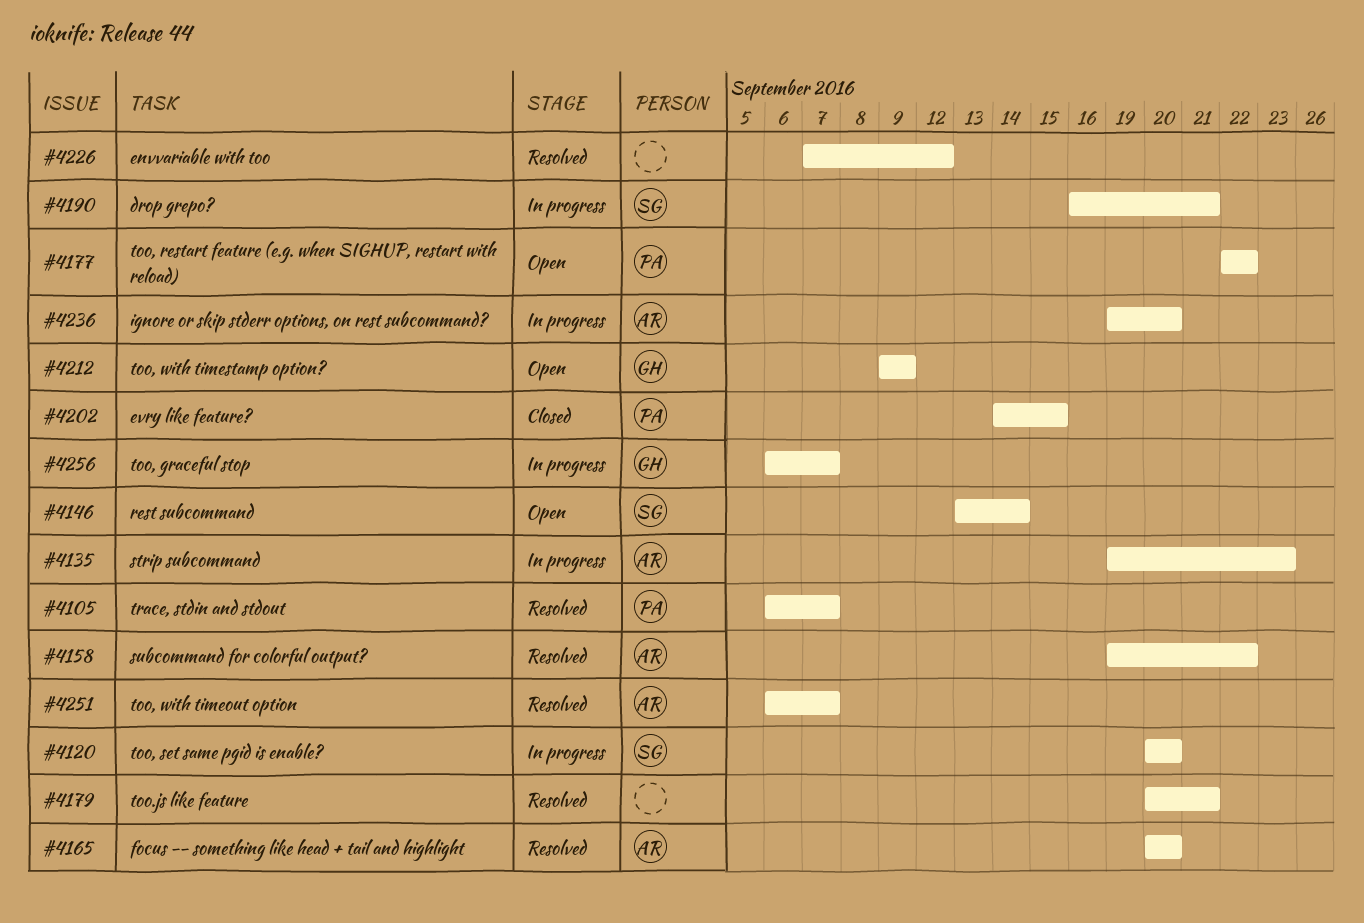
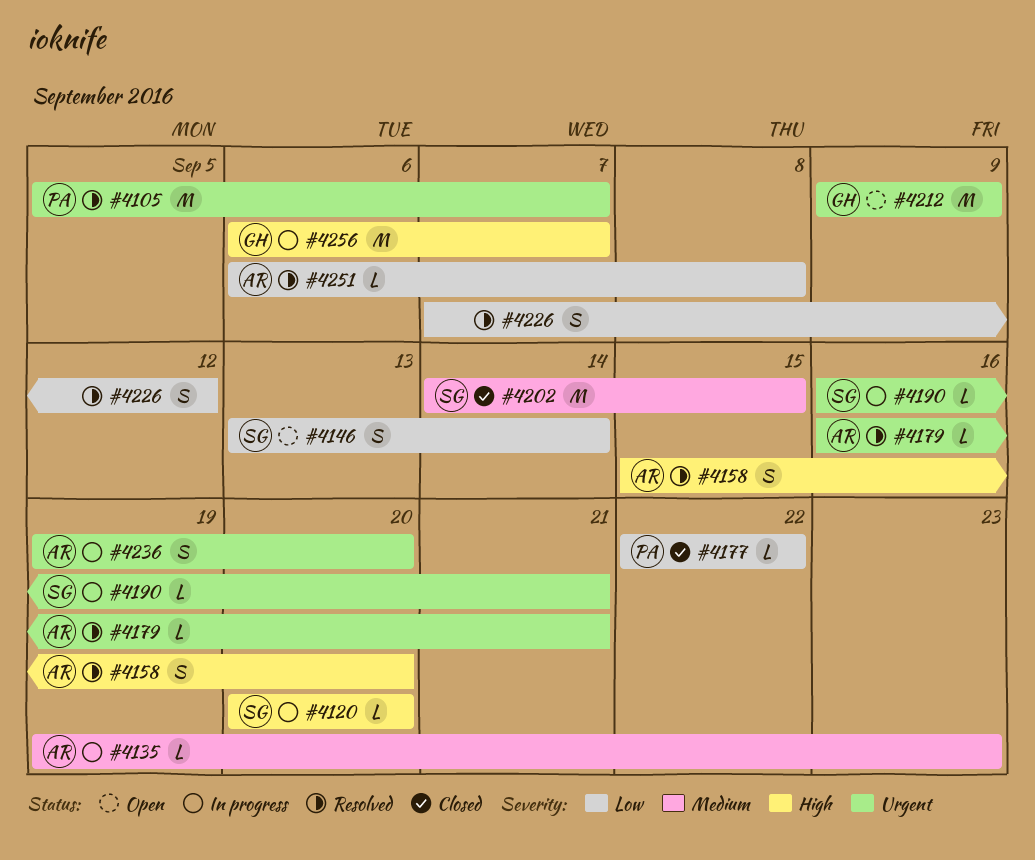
#4105, start: Sep 6 -> Sep 5
#4158, start: Sep 19 -> Sep 15
#4158, due: Sep 22 -> Sep 20
#4165: present -> none
#4177, status: Open -> Closed
#4179, owner: none -> AR
#4179, start: Sep 20 -> Sep 16
#4202, owner: PA -> SG
#4251, due: Sep 7 -> Sep 8

